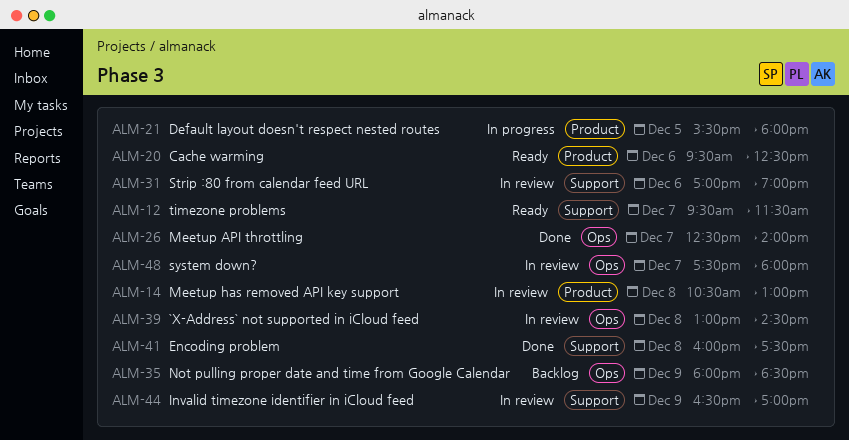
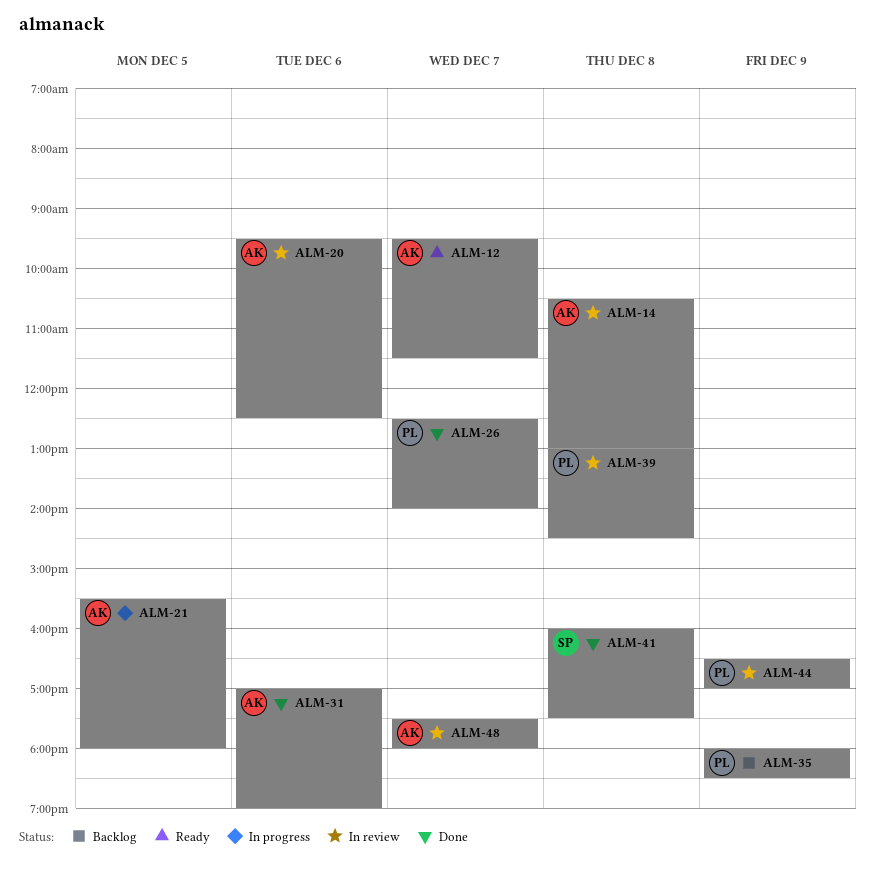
ALM-20, status: Ready -> In review
ALM-31, status: In review -> Done

